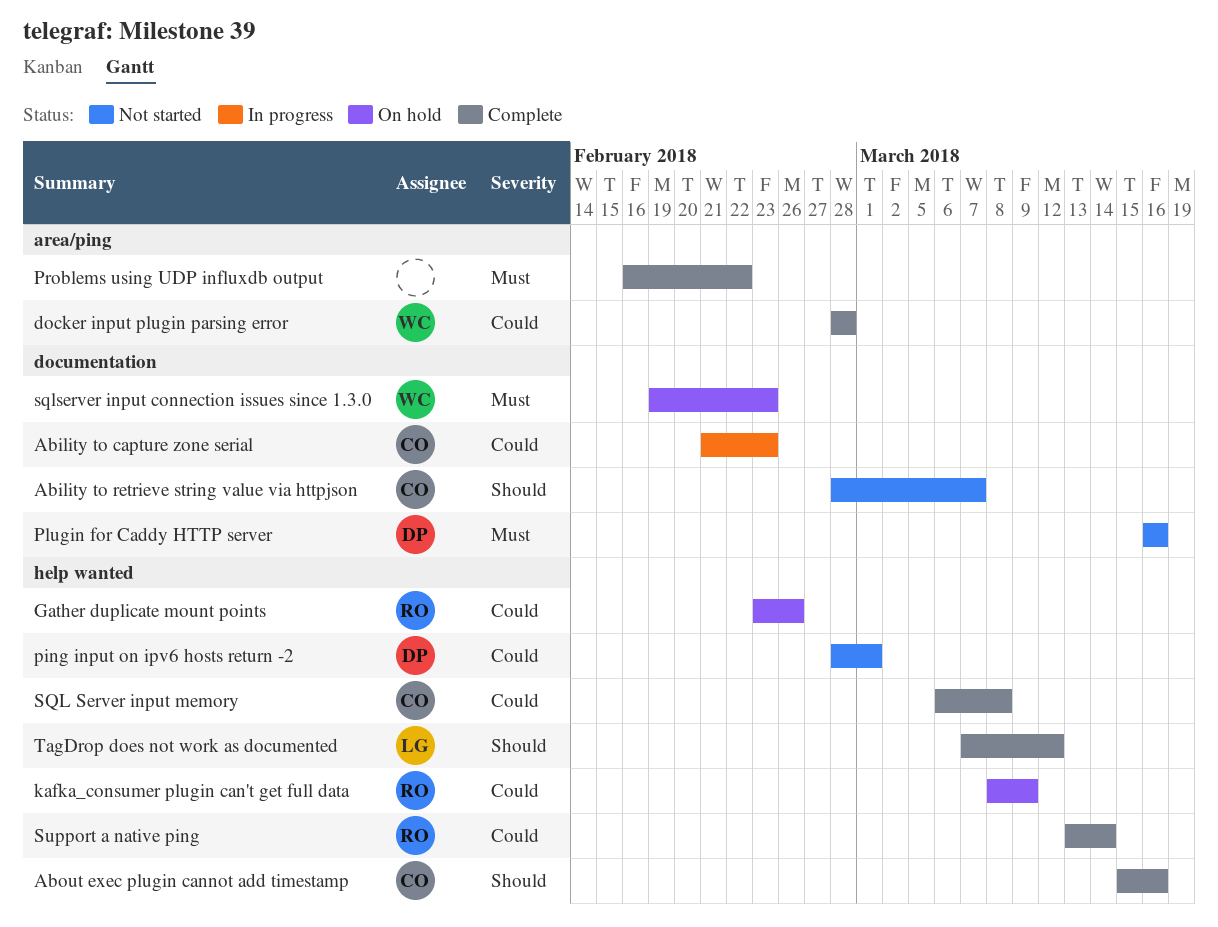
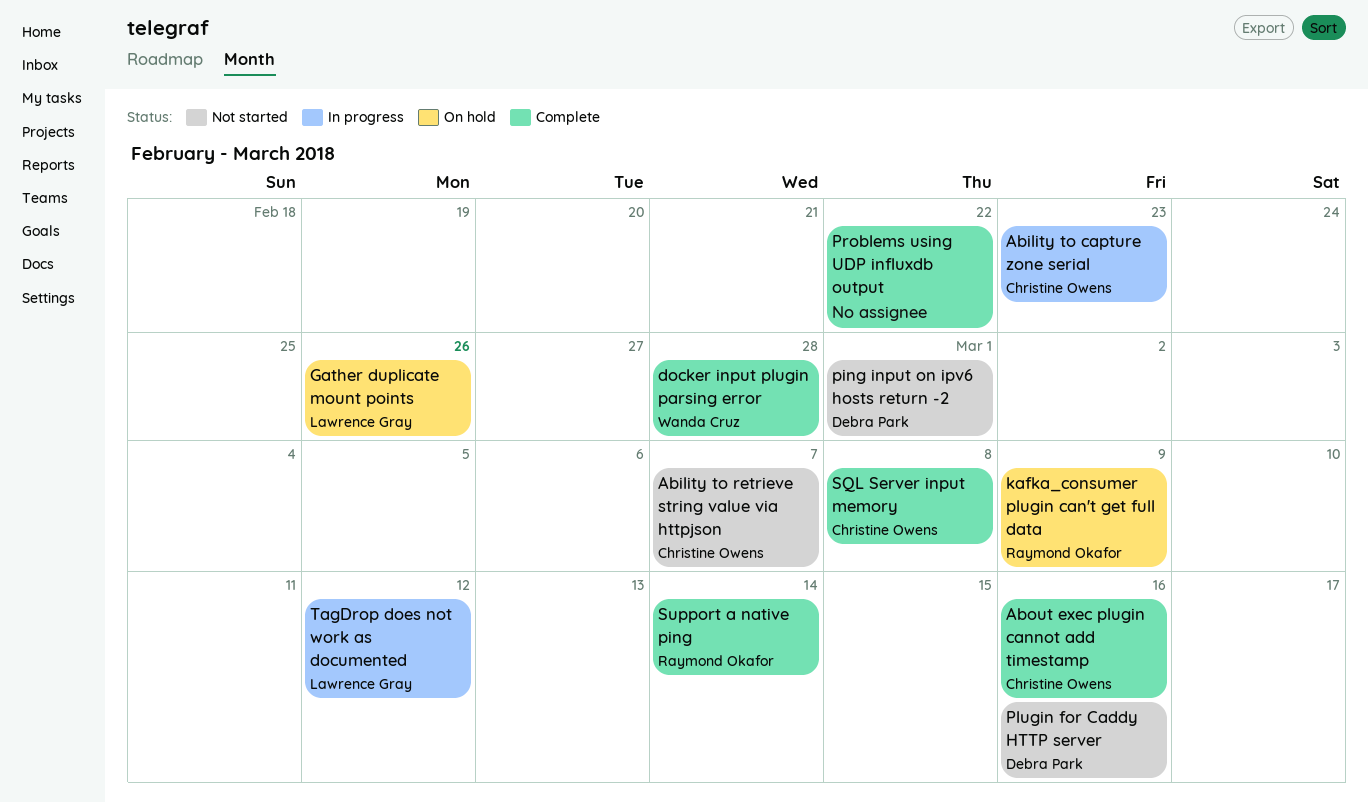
Gather duplicate mount points, owner: Raymond Okafor -> Lawrence Gray
sqlserver input connection issues since 1.3.0: present -> none
TagDrop does not work as documented, status: Complete -> In progress

